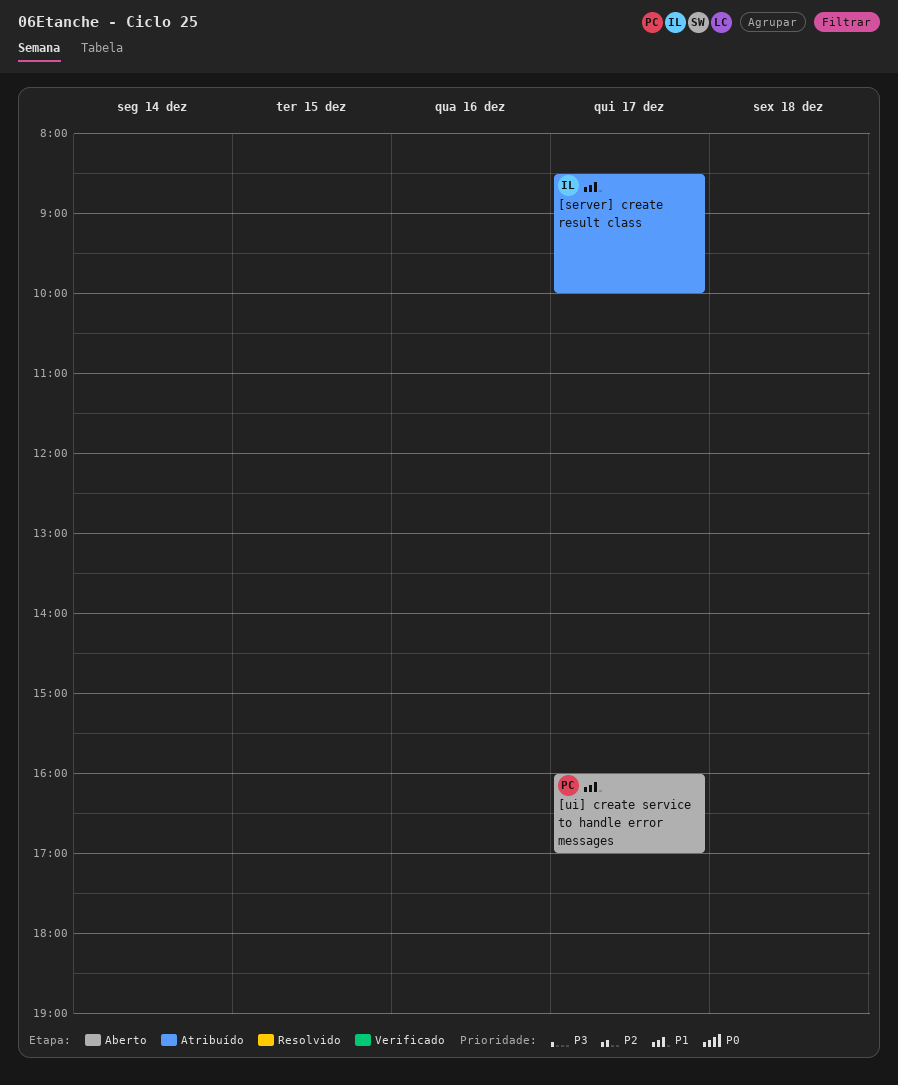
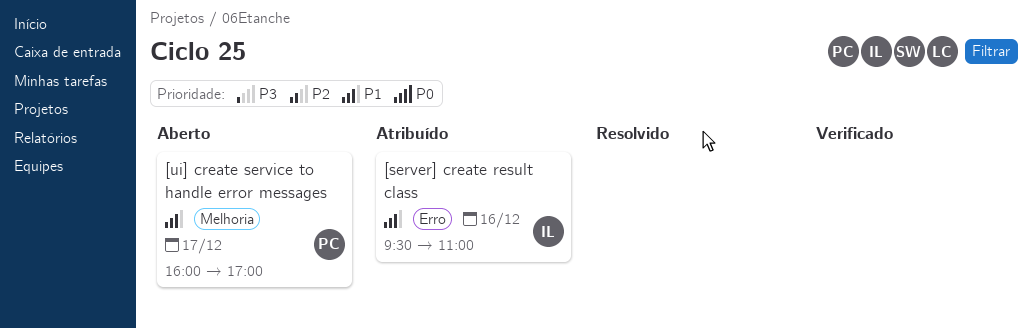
[server] create result class, day: Dec 17 -> Dec 16
[server] create result class, begins: 08:30 -> 09:30
[server] create result class, ends: 10:00 -> 11:00

